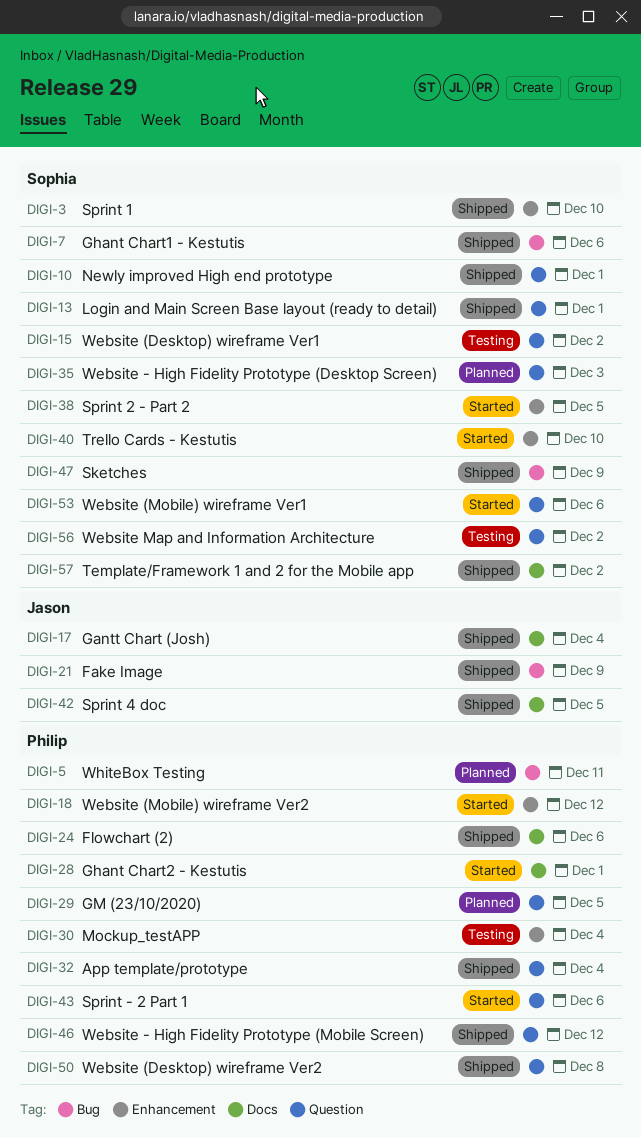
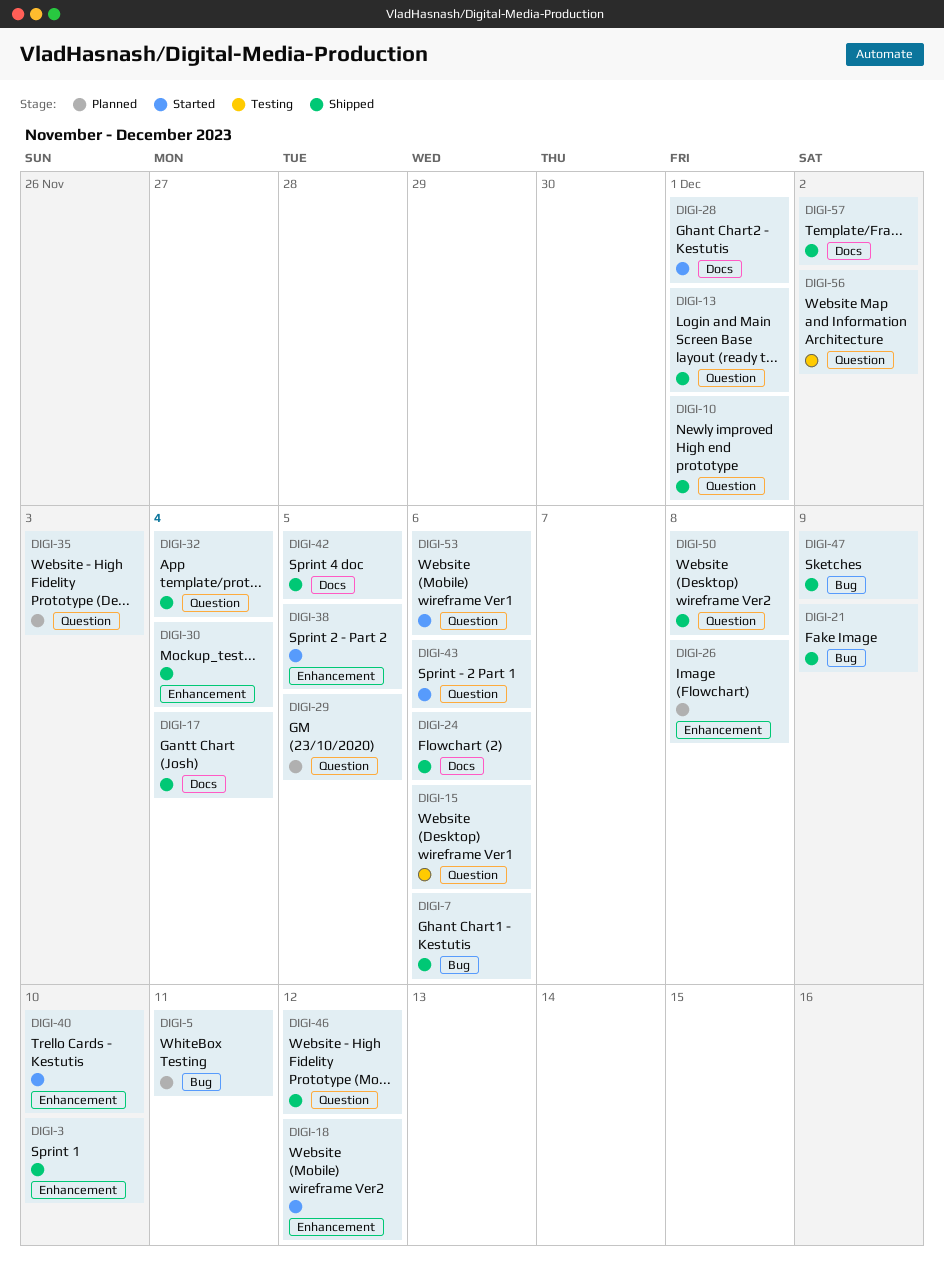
DIGI-15, due: Dec 2 -> Dec 6
DIGI-26: none -> present
DIGI-30, status: Testing -> Shipped

